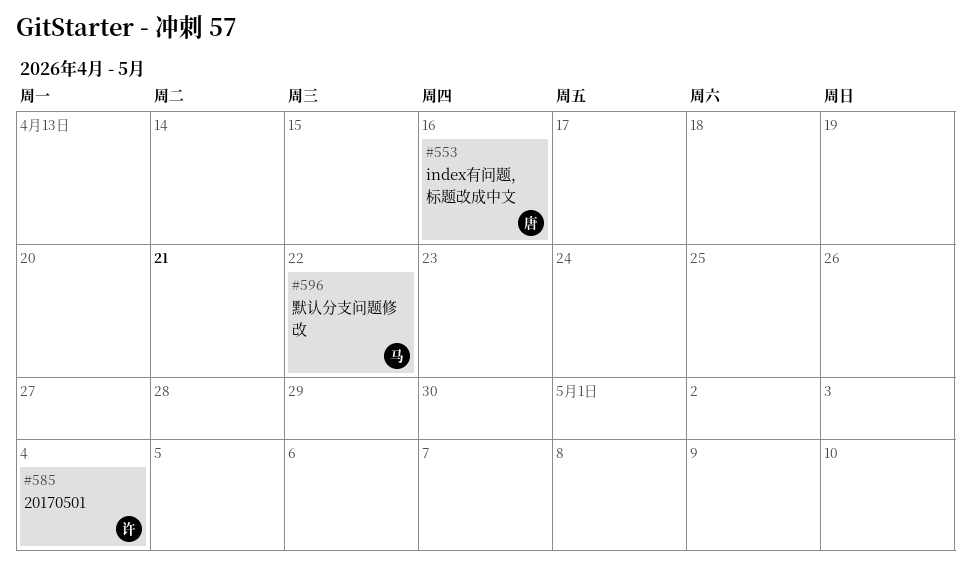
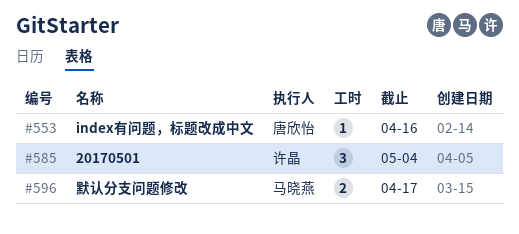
#596, due: Apr 22 -> Apr 17

